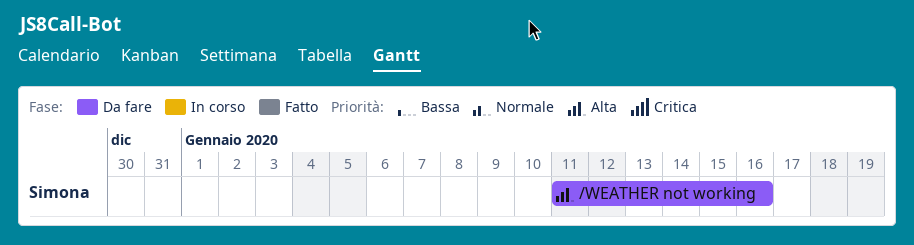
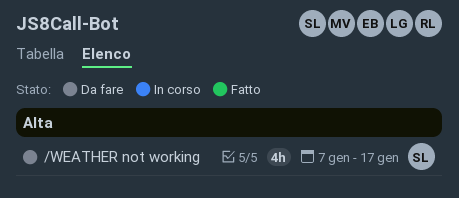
/WEATHER not working, start: Jan 11 -> Jan 7
/WEATHER not working, due: Jan 16 -> Jan 17

